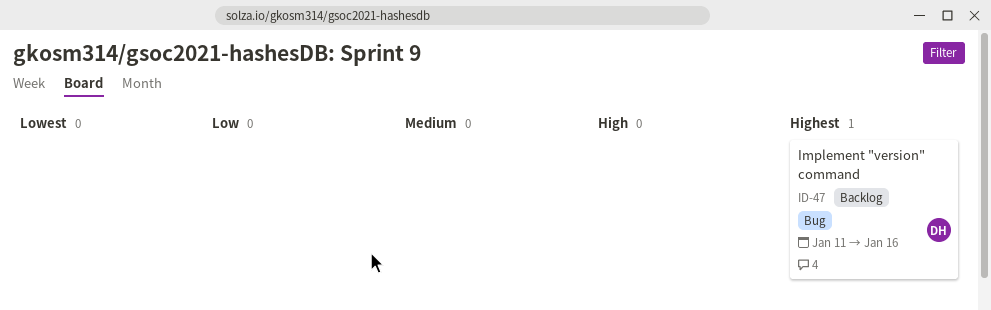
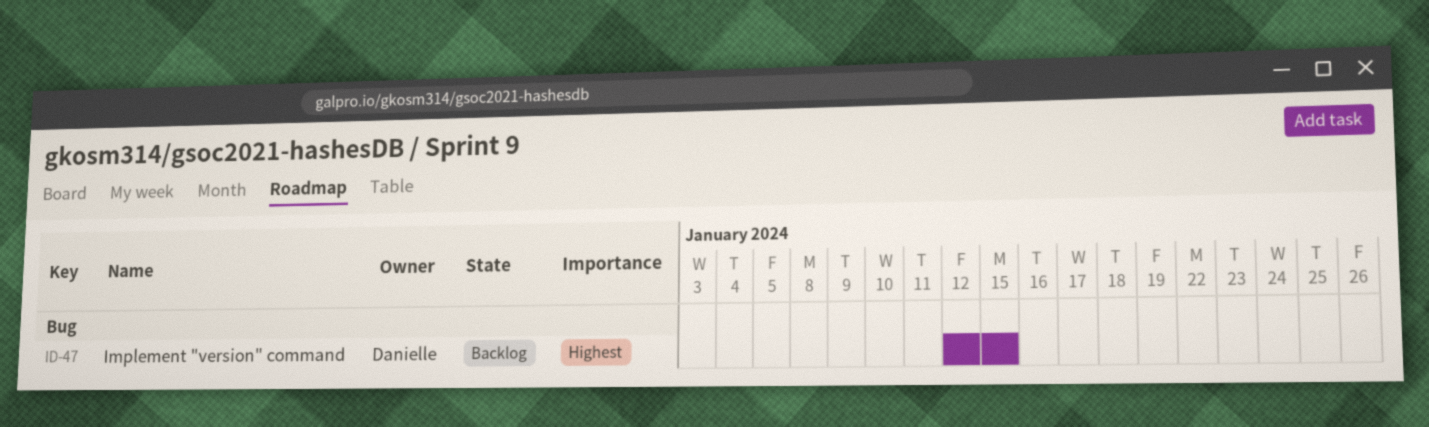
ID-47, start: Jan 11 -> Jan 12
ID-47, due: Jan 16 -> Jan 15

